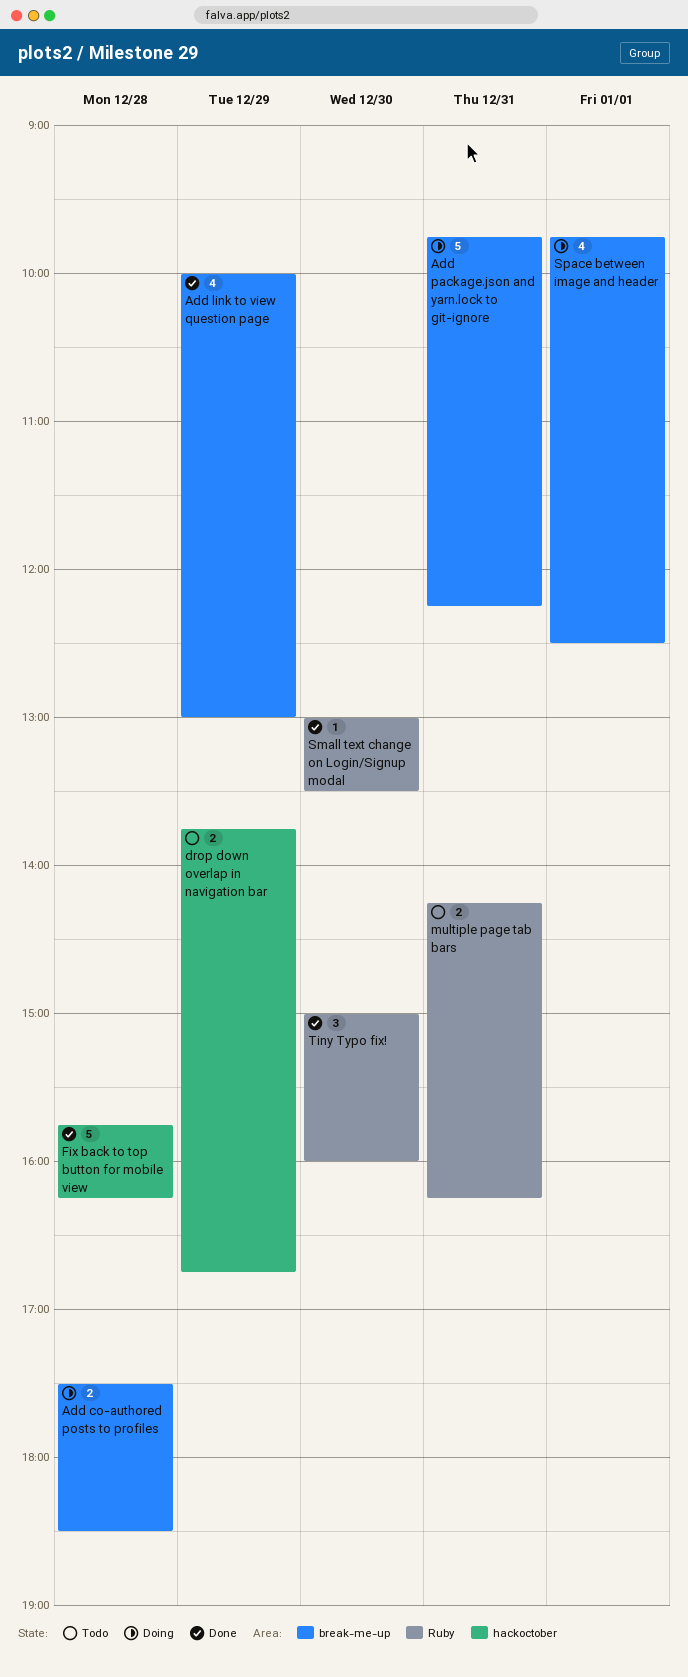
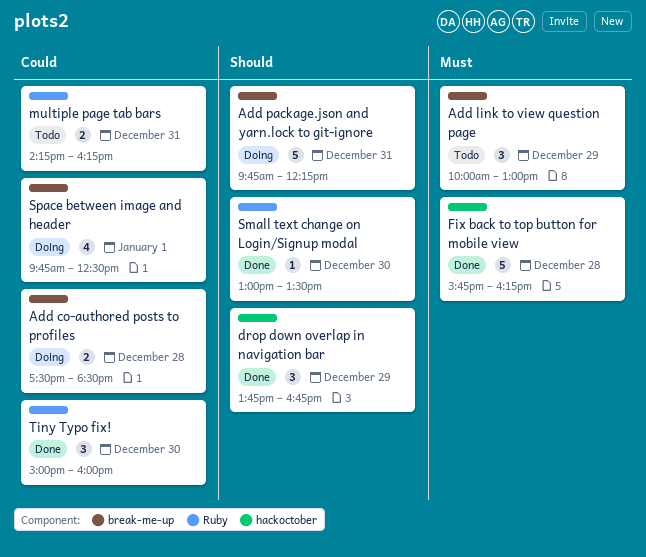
Add link to view question page, status: Done -> Todo
Add link to view question page, estimate: 4 -> 3
drop down overlap in navigation bar, status: Todo -> Done
drop down overlap in navigation bar, estimate: 2 -> 3

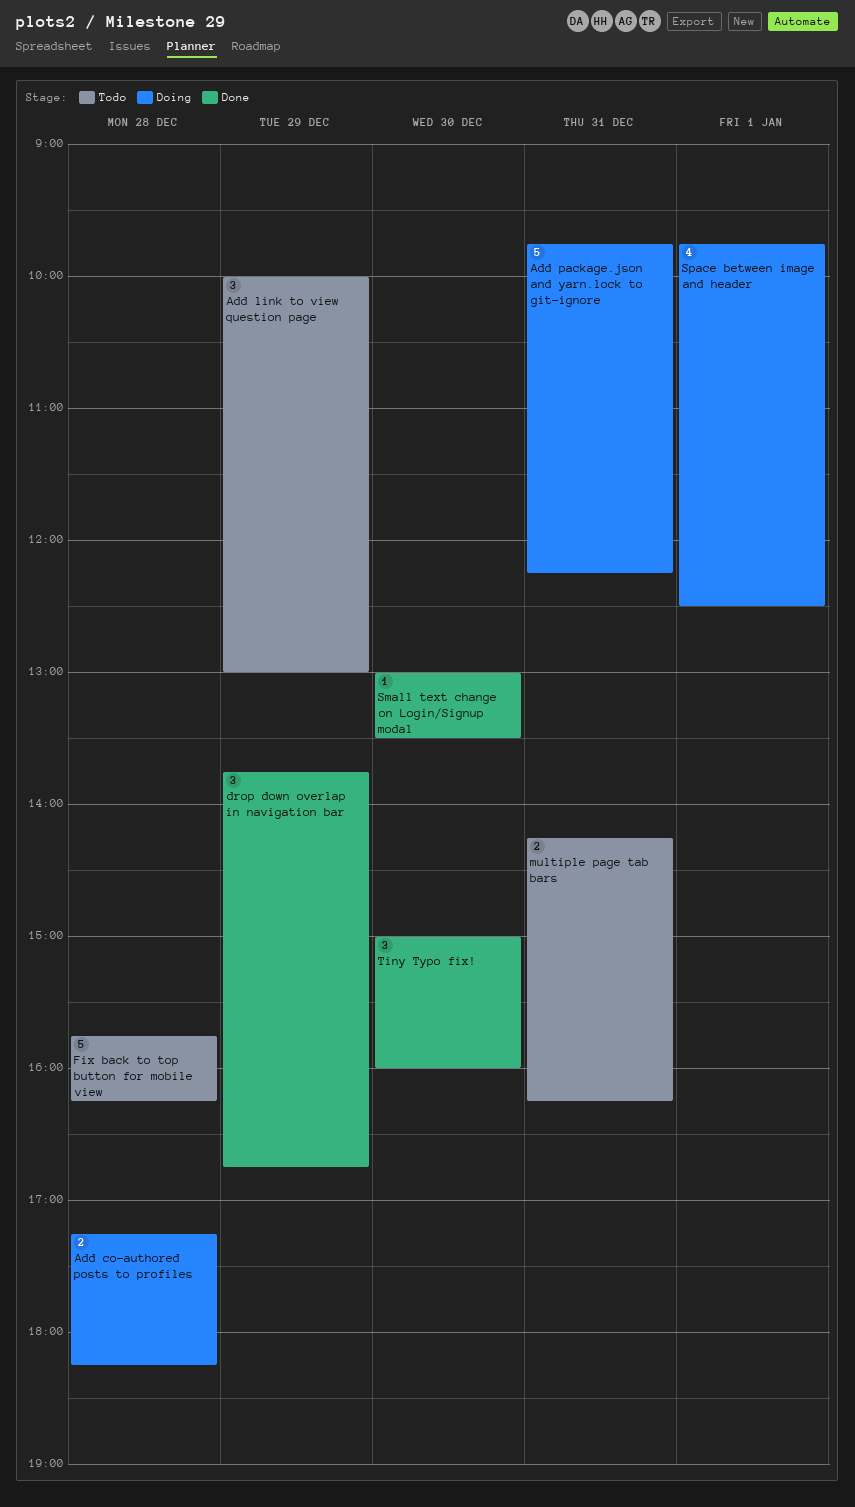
Add co-authored posts to profiles, begins: 17:30 -> 17:15
Add co-authored posts to profiles, ends: 18:30 -> 18:15
Fix back to top button for mobile view, status: Done -> Todo

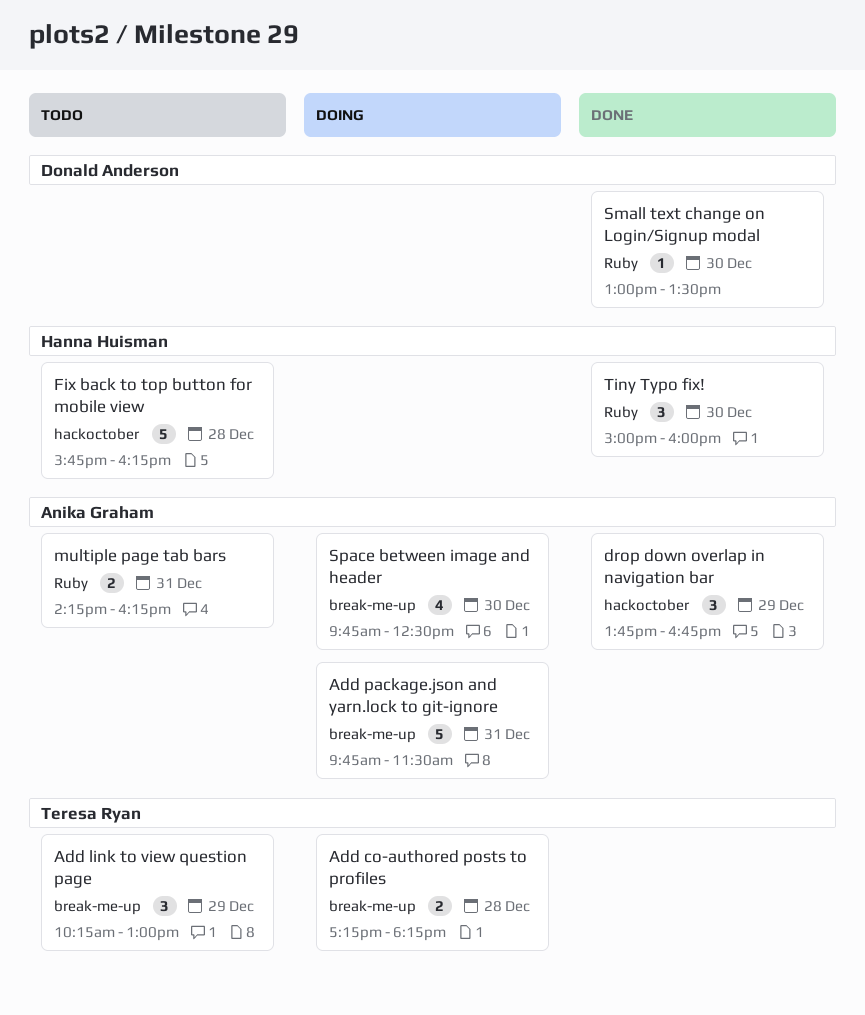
Add link to view question page, begins: 10:00 -> 10:15
Add package.json and yarn.lock to git-ignore, ends: 12:15 -> 11:30
Space between image and header, day: Jan 1 -> Dec 30

